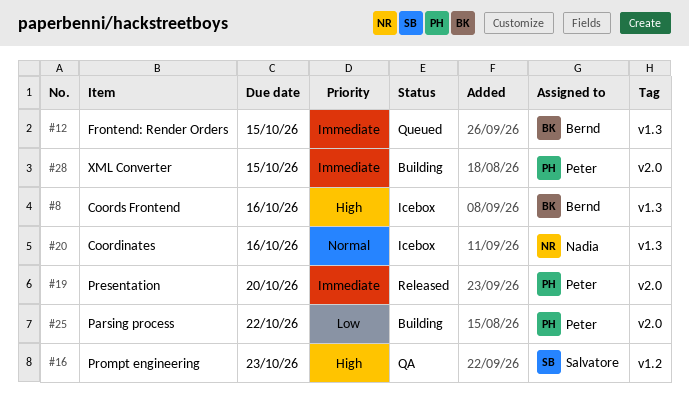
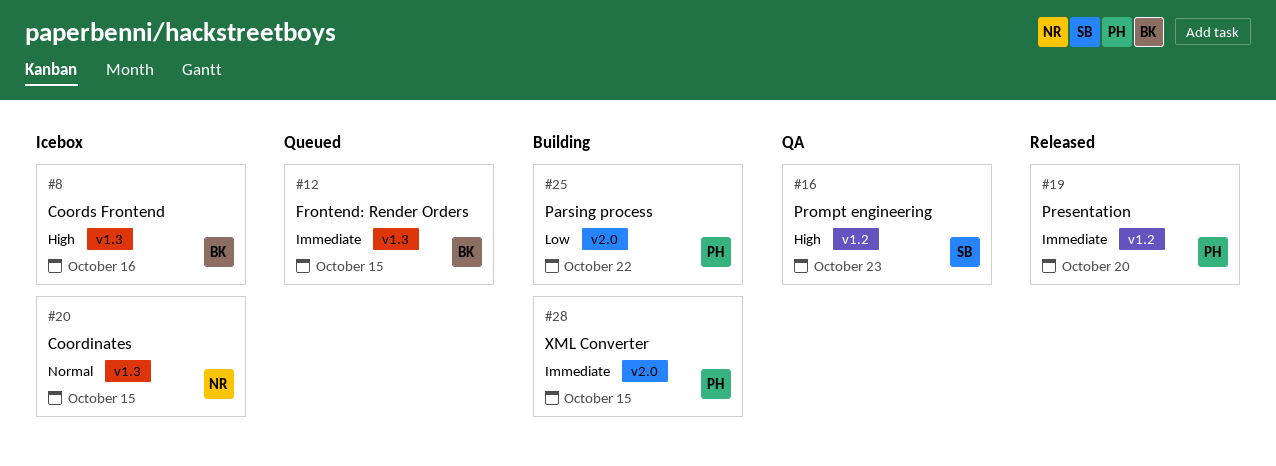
#19, label: v2.0 -> v1.2
#20, due: Oct 16 -> Oct 15

